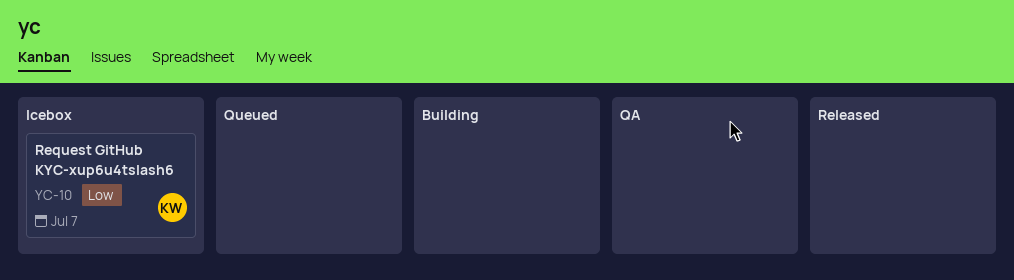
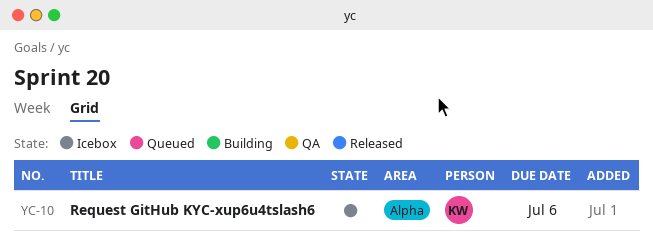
YC-10, due: Jul 7 -> Jul 6

